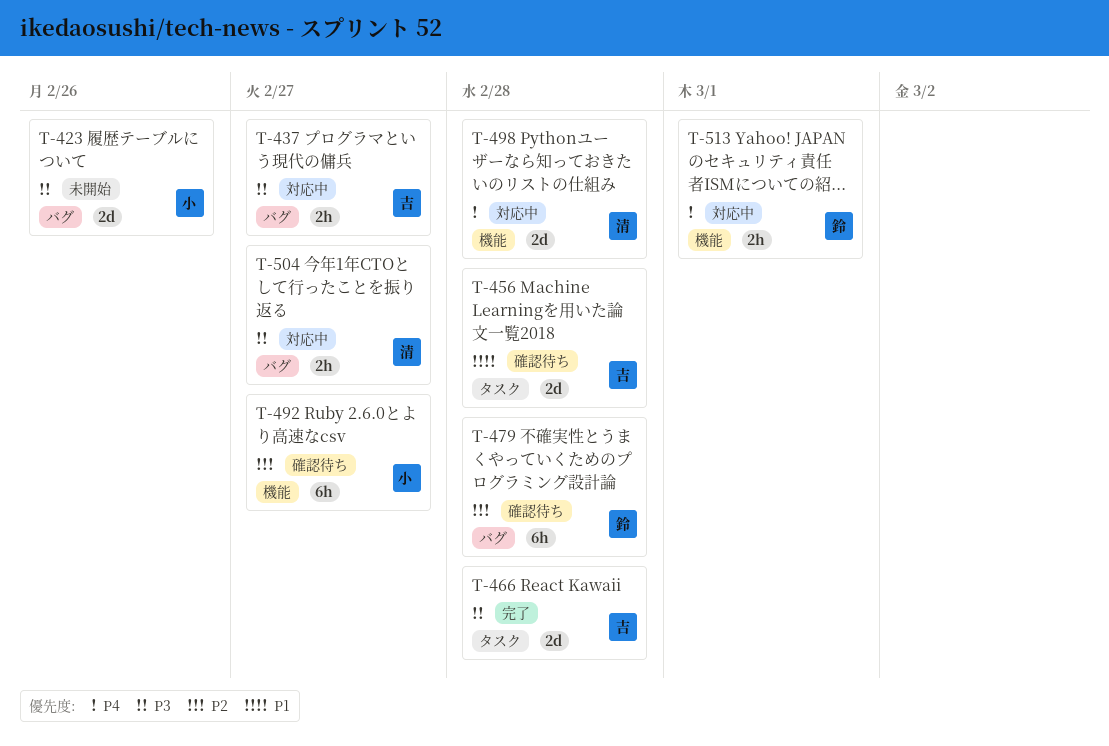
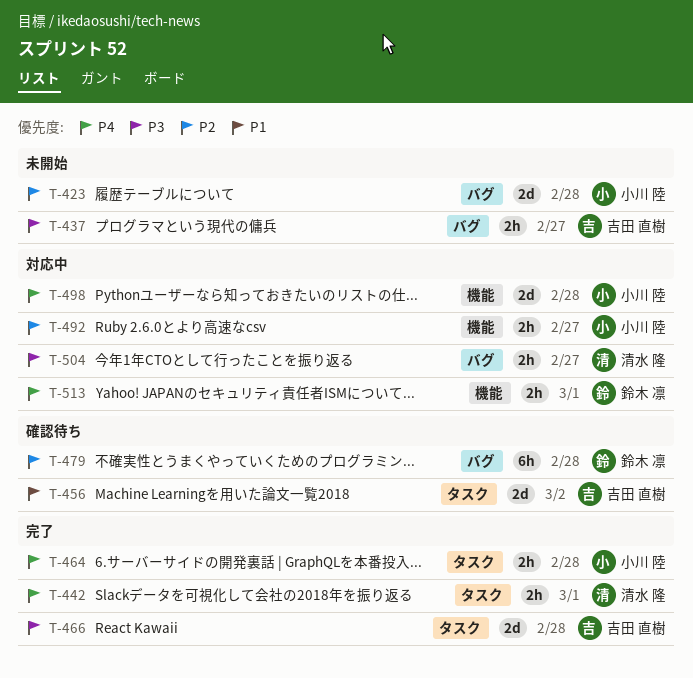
T-423, priority: P3 -> P2
T-423, due: Feb 26 -> Feb 28
T-437, status: 対応中 -> 未開始
T-442: none -> present
T-456, due: Feb 28 -> Mar 2
T-464: none -> present
T-492, status: 確認待ち -> 対応中
T-492, estimate: 6h -> 2h
T-498, owner: 清水 隆 -> 小川 陸

